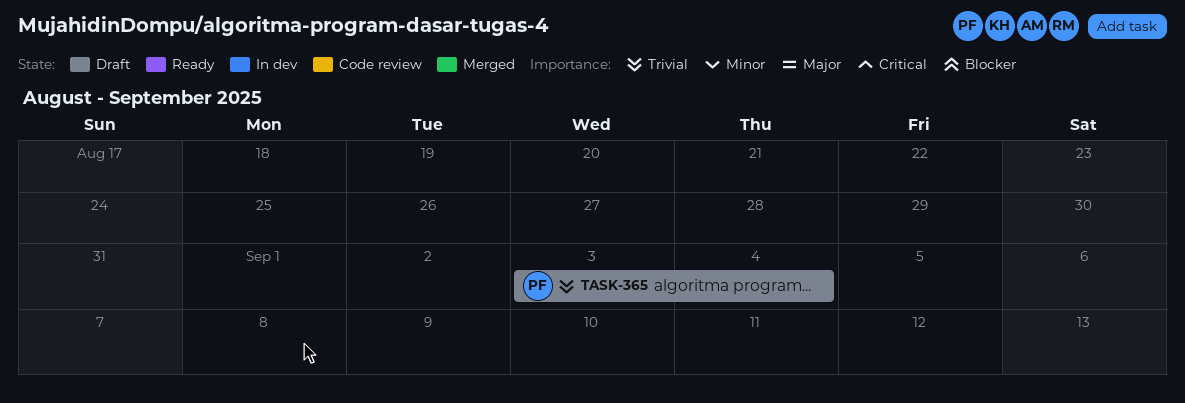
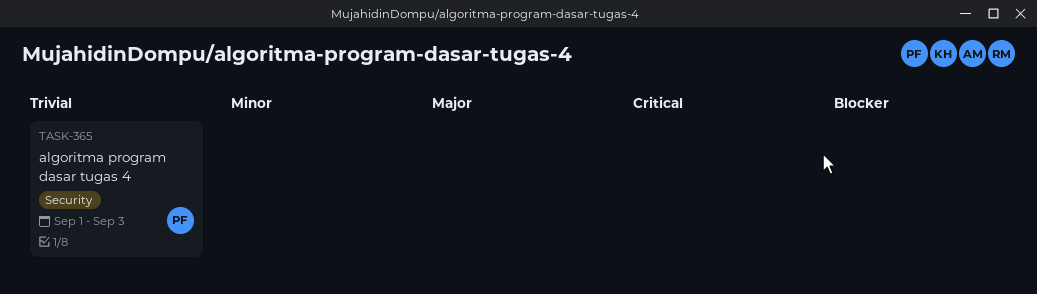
TASK-365, start: Sep 3 -> Sep 1
TASK-365, due: Sep 4 -> Sep 3

